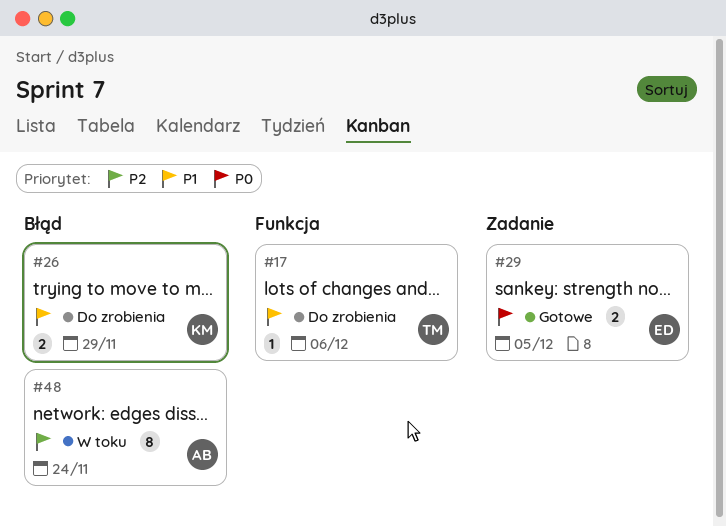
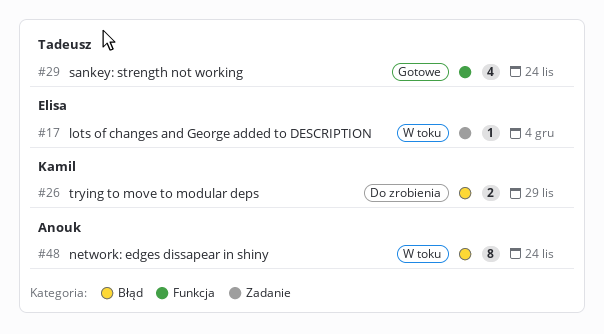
#17, status: Do zrobienia -> W toku
#17, owner: Tadeusz -> Elisa
#17, label: Funkcja -> Zadanie
#17, due: Dec 6 -> Dec 4
#29, owner: Elisa -> Tadeusz
#29, label: Zadanie -> Funkcja
#29, estimate: 2 -> 4
#29, due: Dec 5 -> Nov 24

